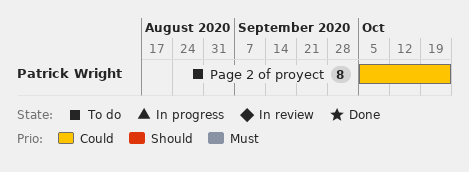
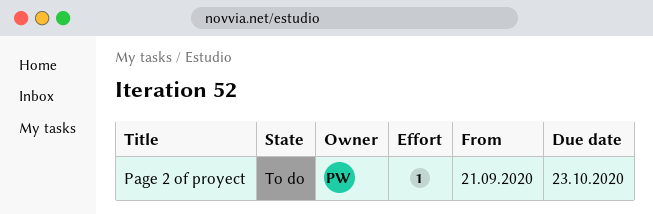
Page 2 of proyect, estimate: 8 -> 1
Page 2 of proyect, start: Oct 5 -> Sep 21

